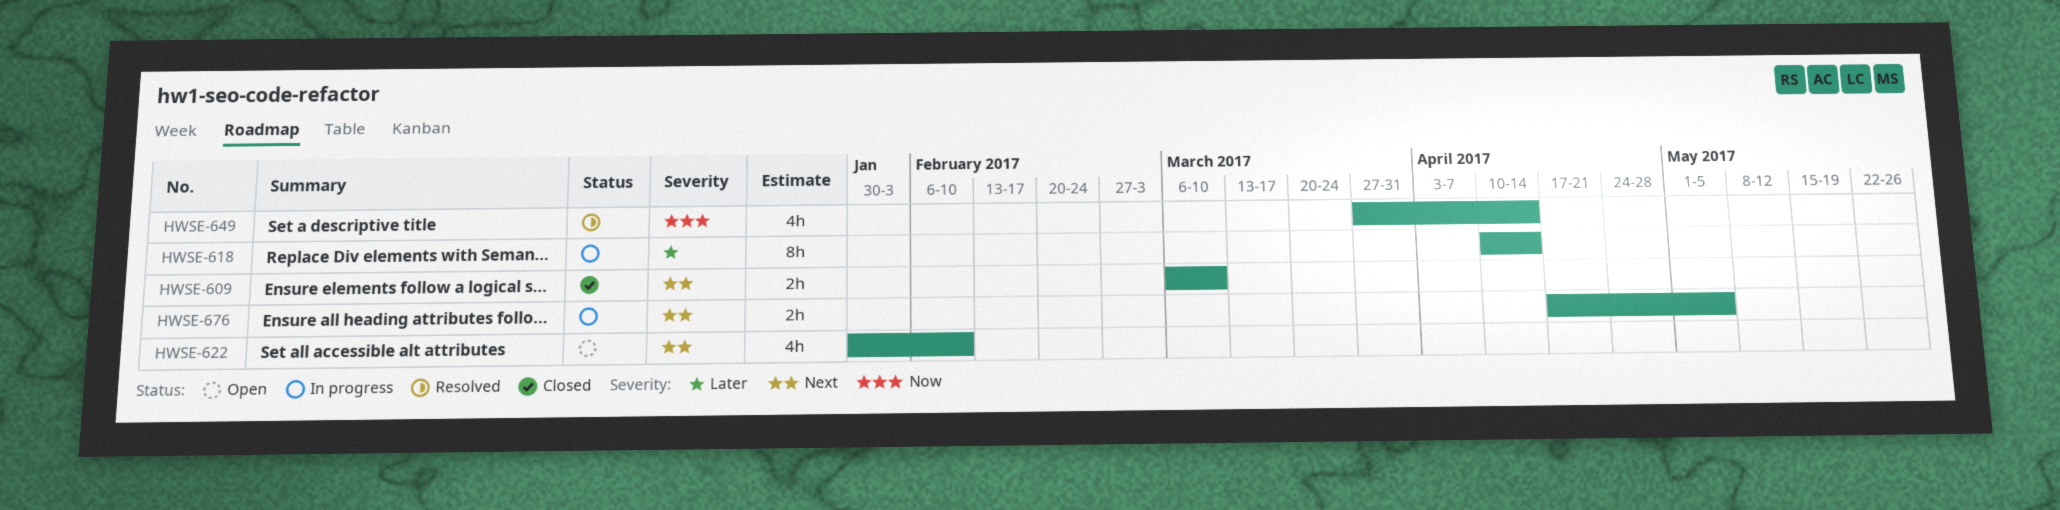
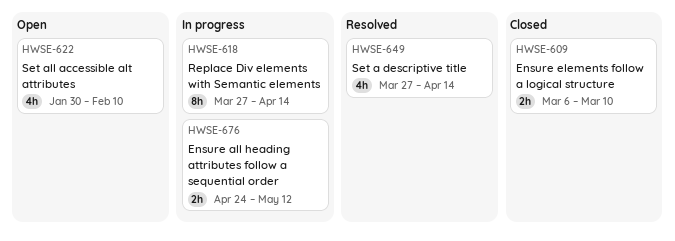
HWSE-618, start: Apr 10 -> Mar 27
HWSE-676, start: Apr 17 -> Apr 24
HWSE-676, due: May 5 -> May 12

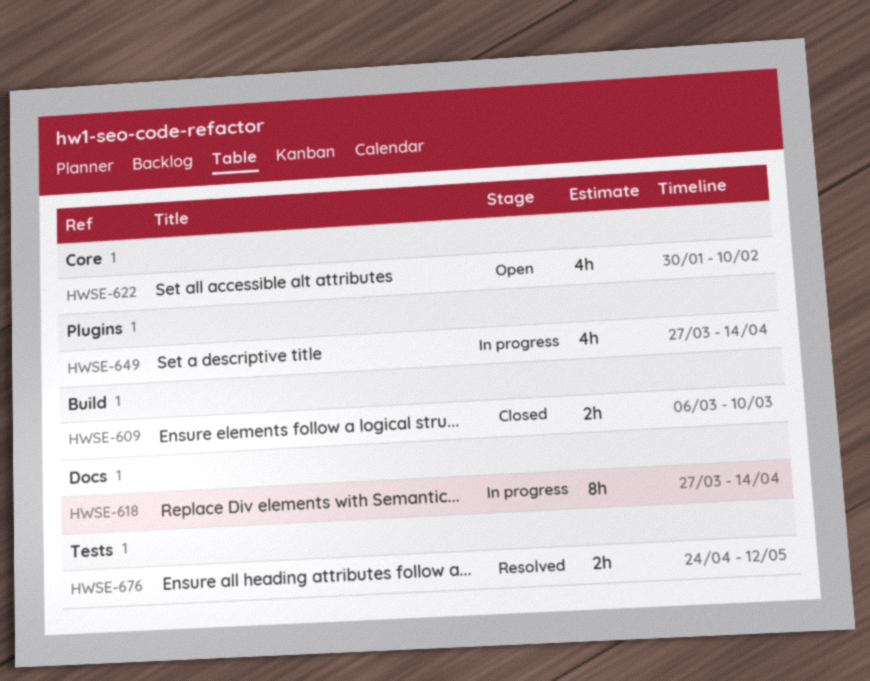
HWSE-649, status: Resolved -> In progress
HWSE-676, status: In progress -> Resolved

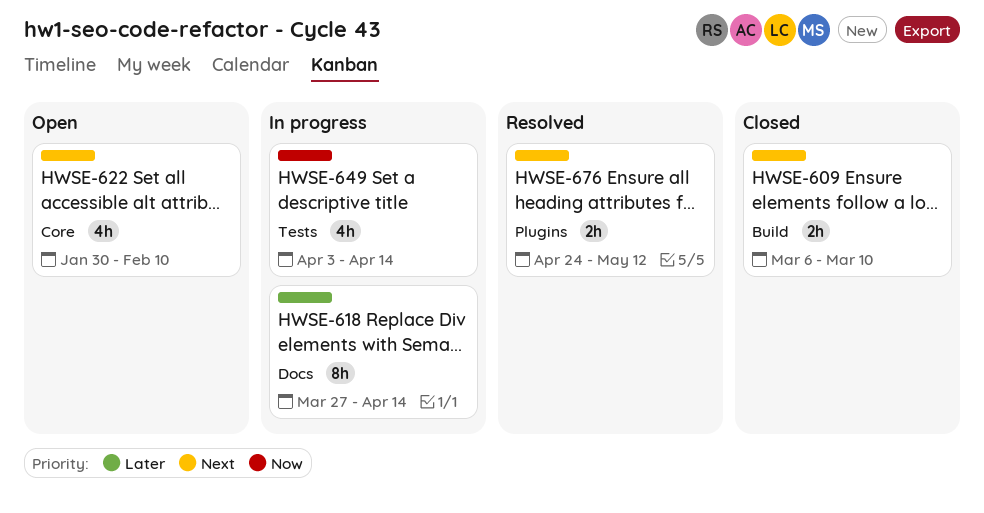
HWSE-649, label: Plugins -> Tests
HWSE-649, start: Mar 27 -> Apr 3
HWSE-676, label: Tests -> Plugins

